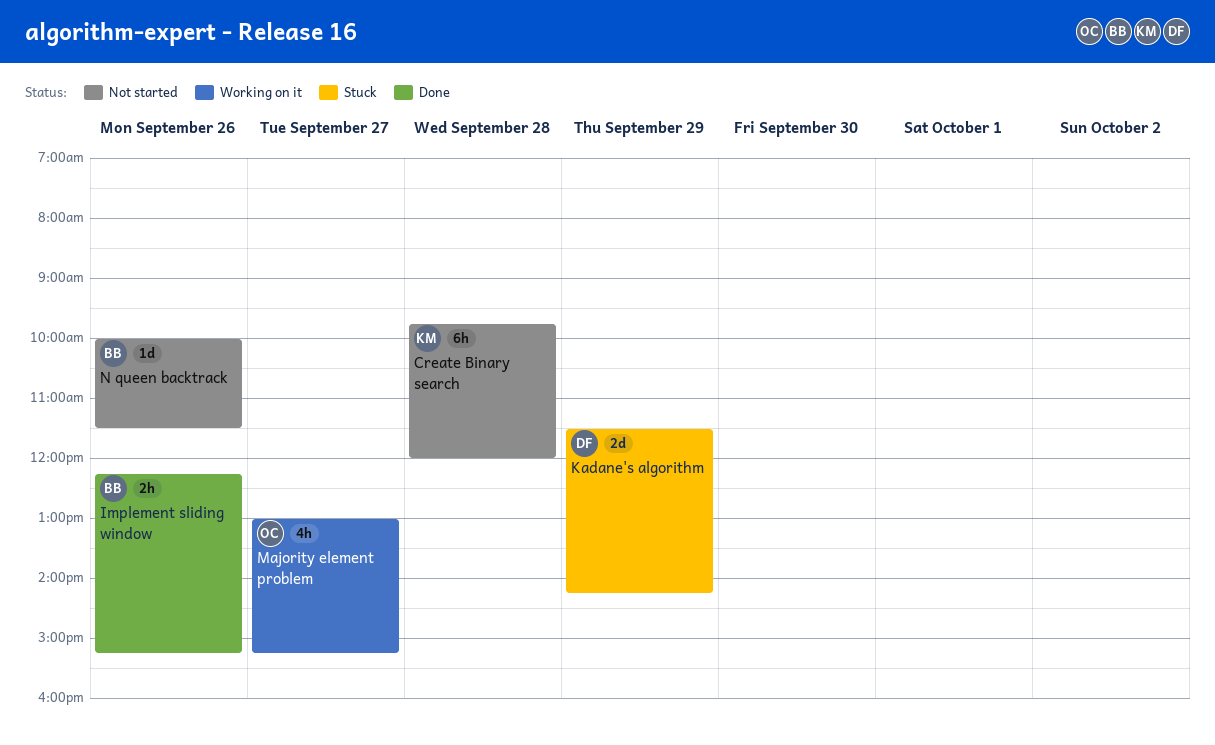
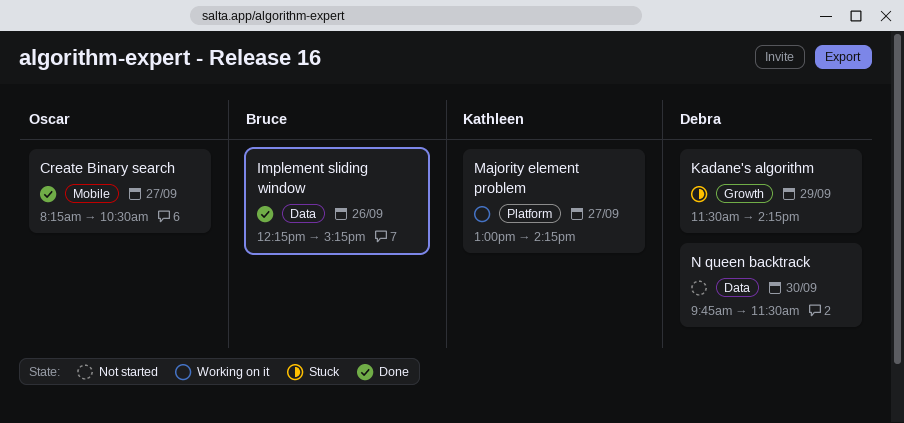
Create Binary search, status: Not started -> Done
Create Binary search, owner: Kathleen -> Oscar
Create Binary search, day: Sep 28 -> Sep 27
Create Binary search, begins: 09:45 -> 08:15
Create Binary search, ends: 12:00 -> 10:30
Majority element problem, owner: Oscar -> Kathleen
Majority element problem, ends: 15:15 -> 14:15
N queen backtrack, owner: Bruce -> Debra
N queen backtrack, day: Sep 26 -> Sep 30
N queen backtrack, begins: 10:00 -> 09:45

